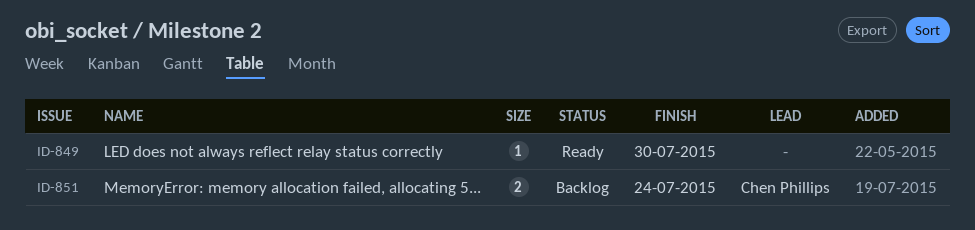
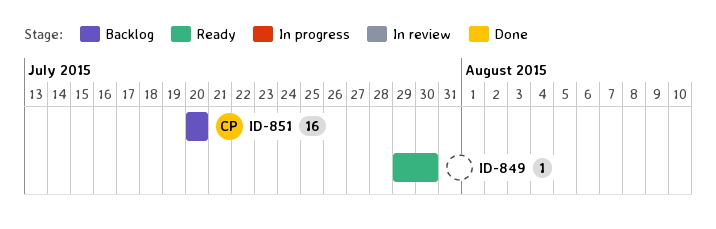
ID-851, estimate: 2 -> 16
ID-851, due: Jul 24 -> Jul 20

